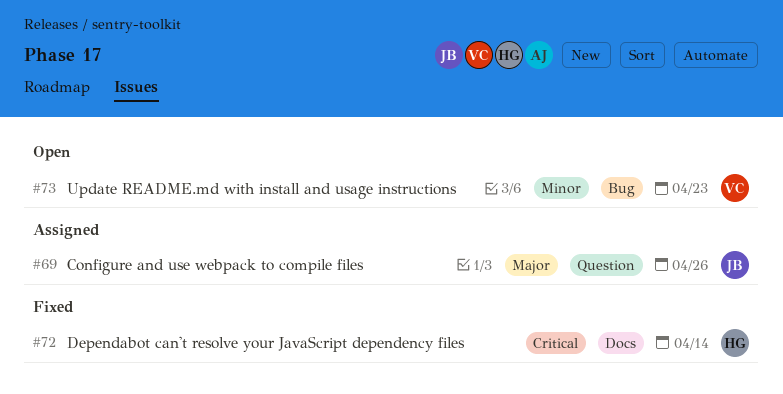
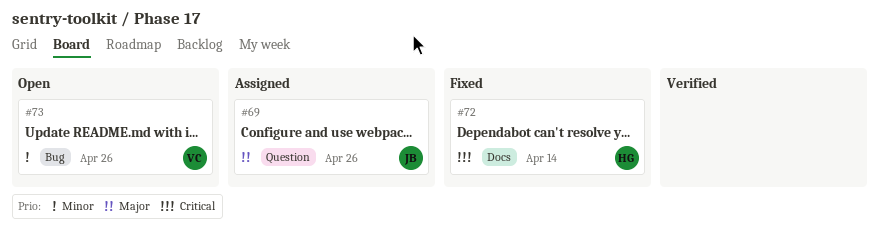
#73, due: Apr 23 -> Apr 26

